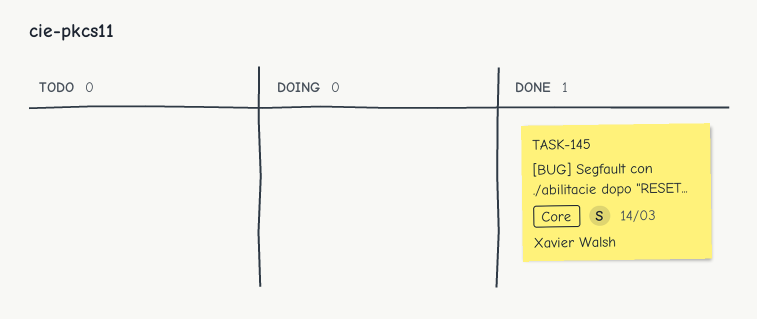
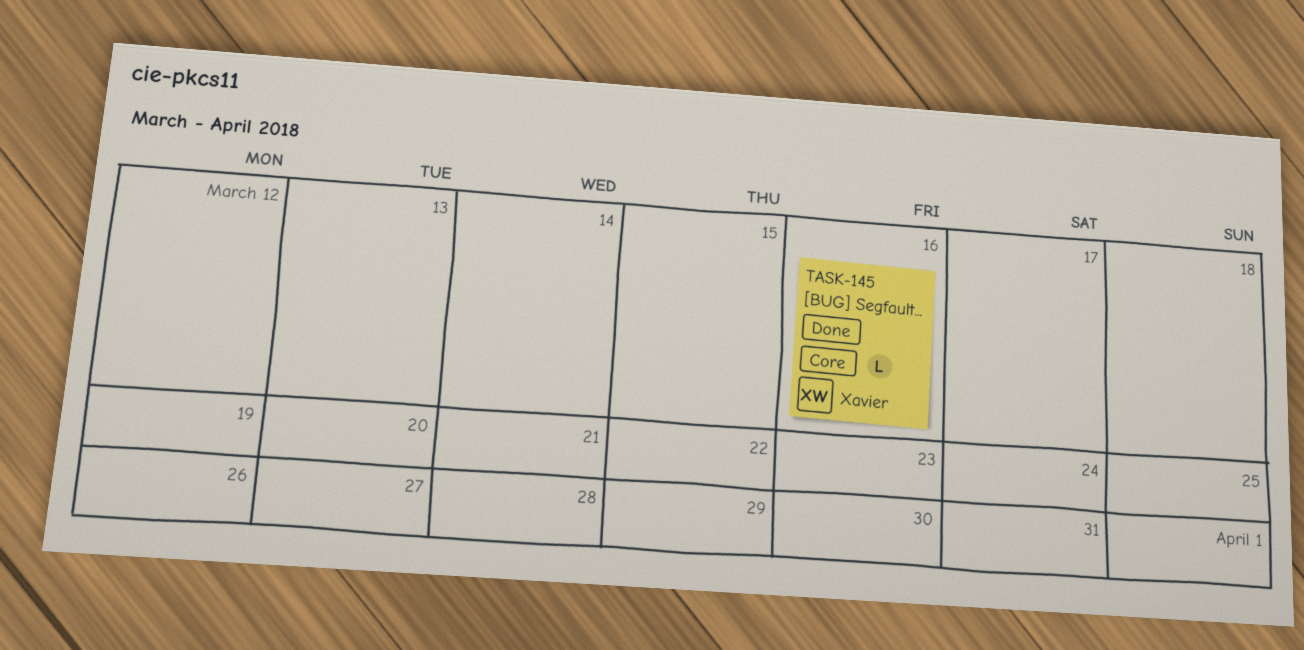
TASK-145, estimate: S -> L
TASK-145, due: Mar 14 -> Mar 16

